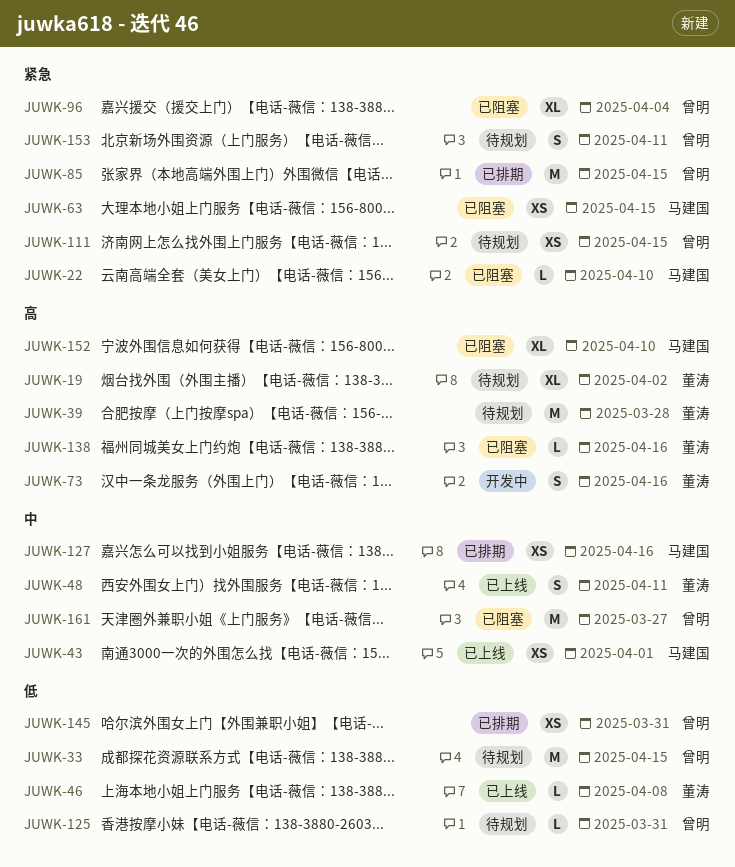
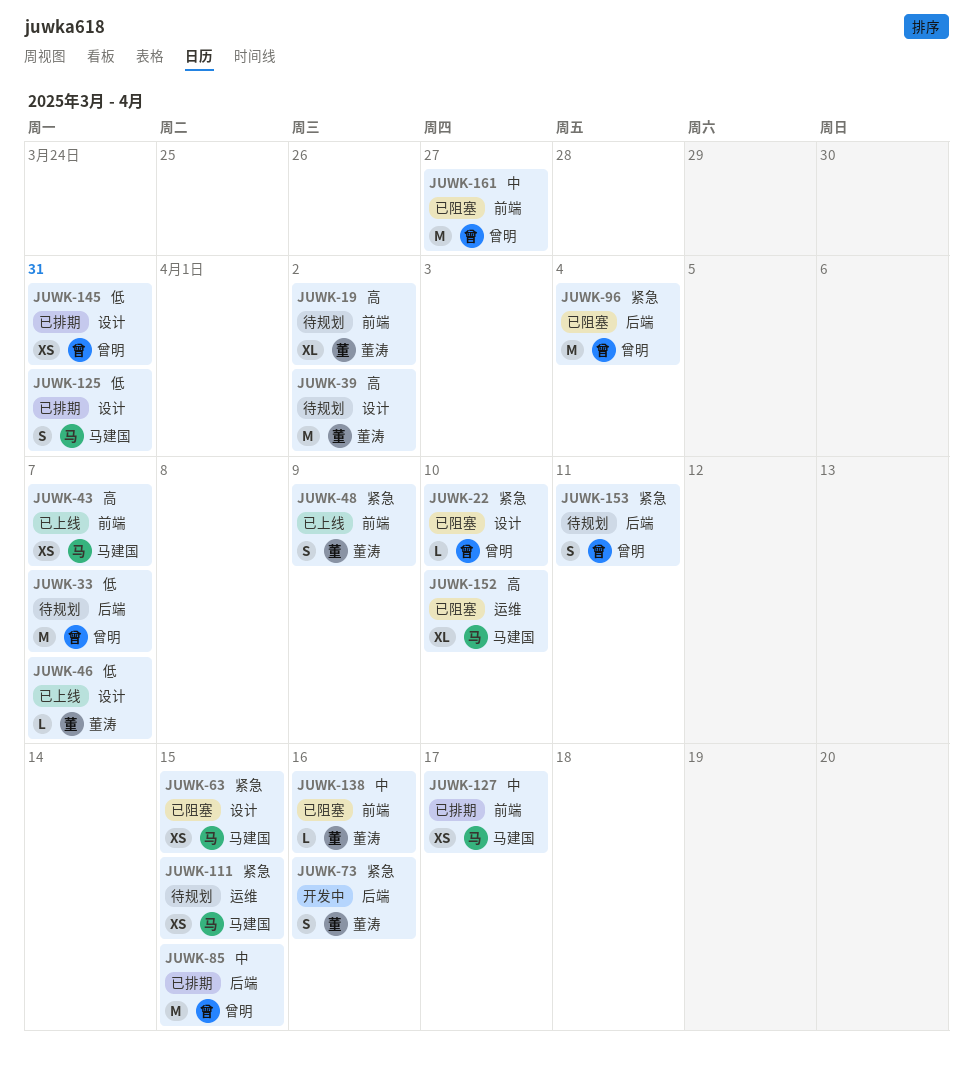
JUWK-22, owner: 马建国 -> 曾明
JUWK-33, due: Apr 15 -> Apr 7
JUWK-39, due: Mar 28 -> Apr 2
JUWK-43, priority: 中 -> 高
JUWK-43, due: Apr 1 -> Apr 7
JUWK-46, due: Apr 8 -> Apr 7
JUWK-48, priority: 中 -> 紧急
JUWK-48, due: Apr 11 -> Apr 9
JUWK-73, priority: 高 -> 紧急
JUWK-85, priority: 紧急 -> 中
JUWK-96, estimate: XL -> M
JUWK-111, owner: 曾明 -> 马建国
JUWK-125, status: 待规划 -> 已排期
JUWK-125, owner: 曾明 -> 马建国
JUWK-125, estimate: L -> S
JUWK-127, due: Apr 16 -> Apr 17
JUWK-138, priority: 高 -> 中

